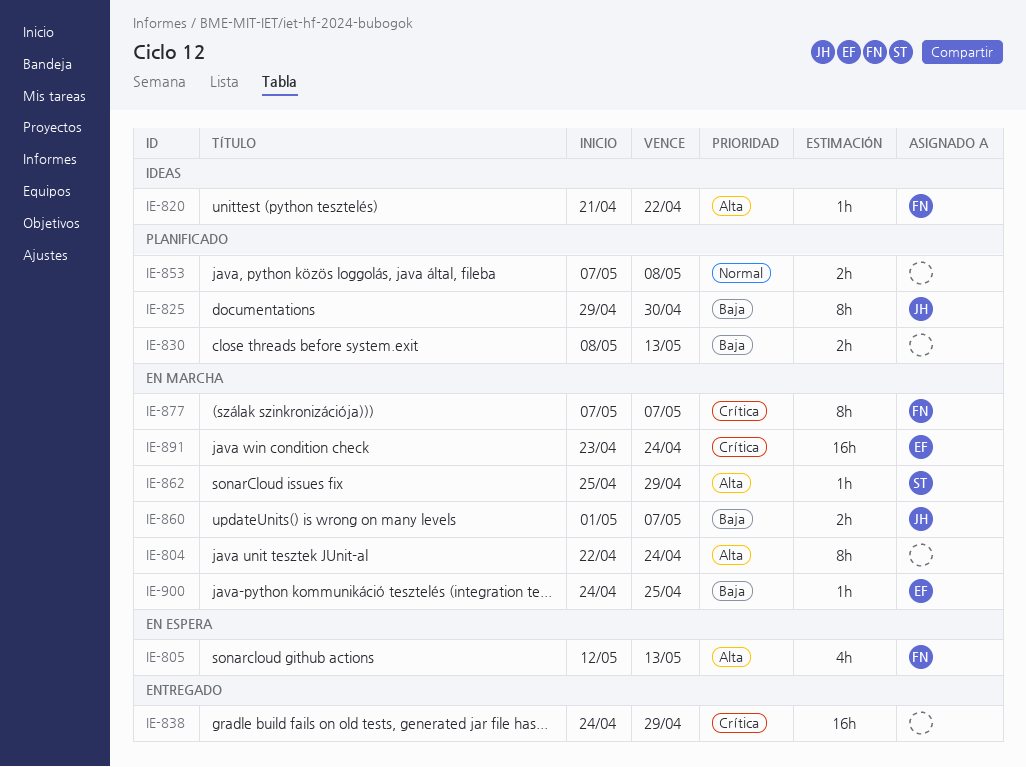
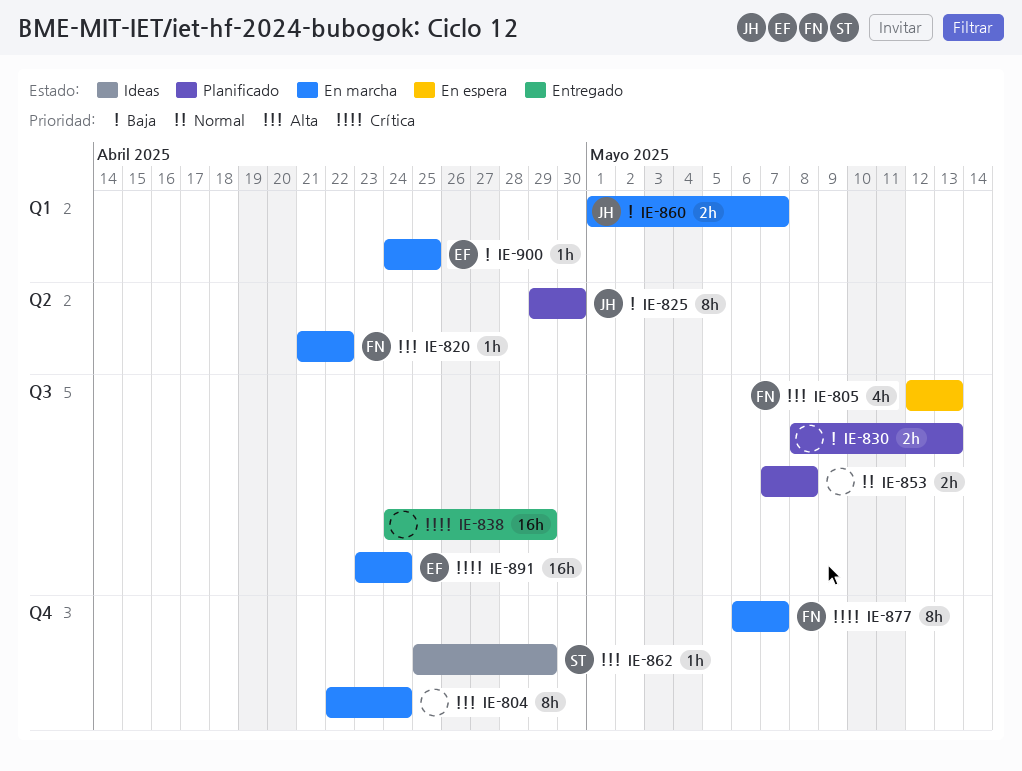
IE-820, status: Ideas -> En marcha
IE-862, status: En marcha -> Ideas
IE-877, start: May 7 -> May 6

